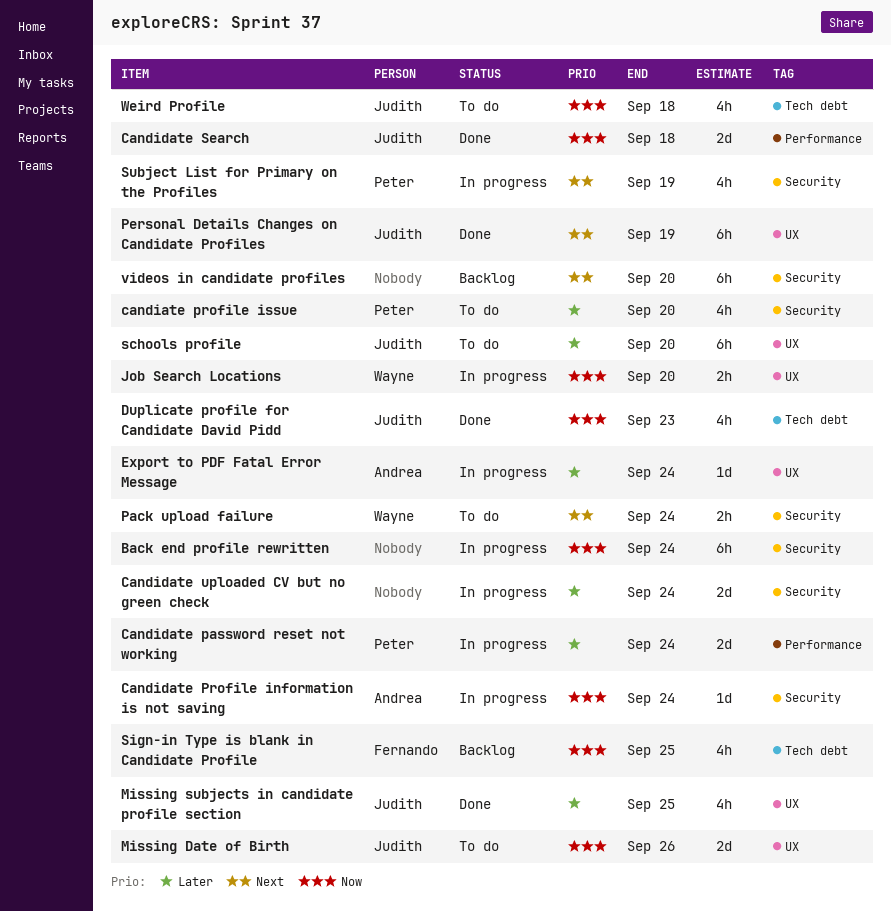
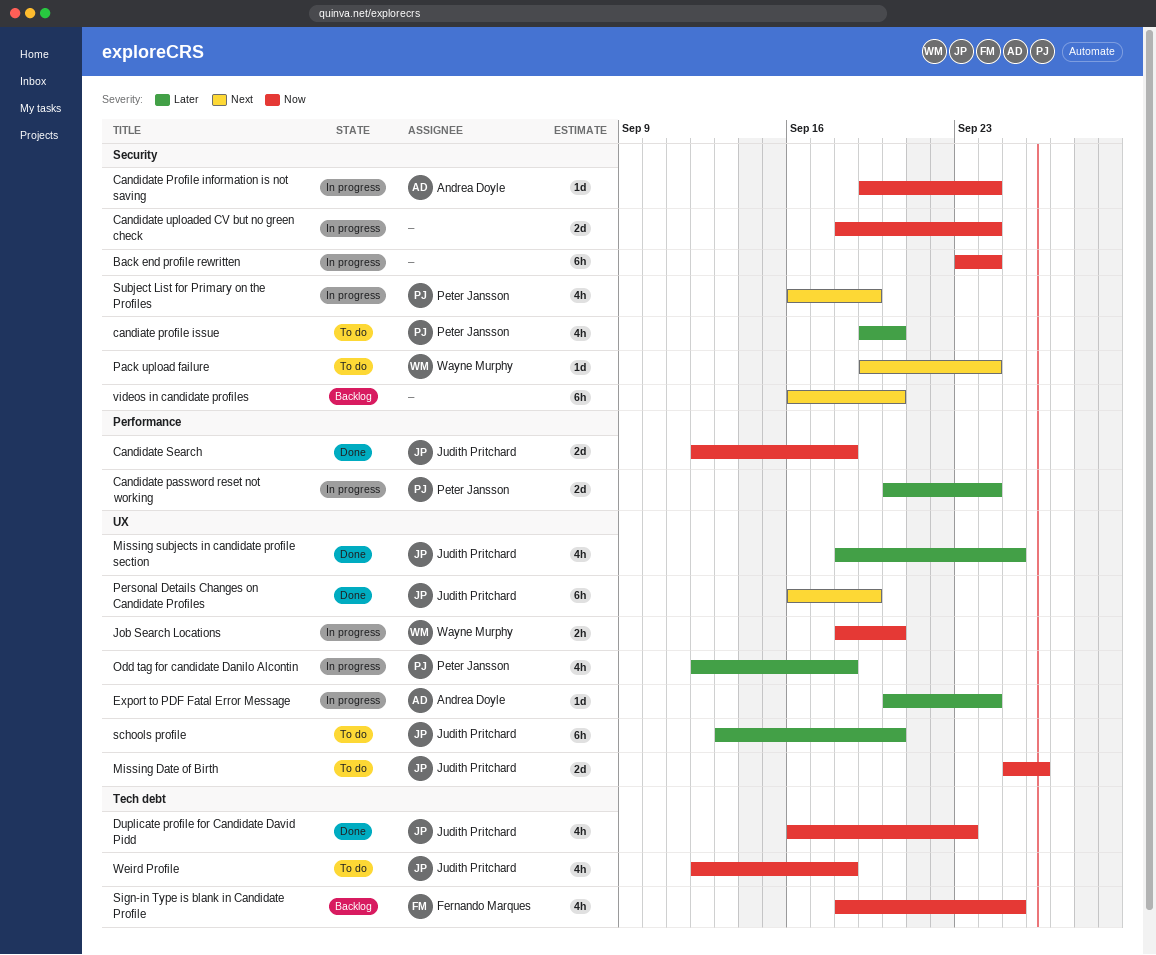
Candidate uploaded CV but no green check, priority: Later -> Now
Odd tag for candidate Danilo Alcontin: none -> present
Pack upload failure, estimate: 2h -> 1d

